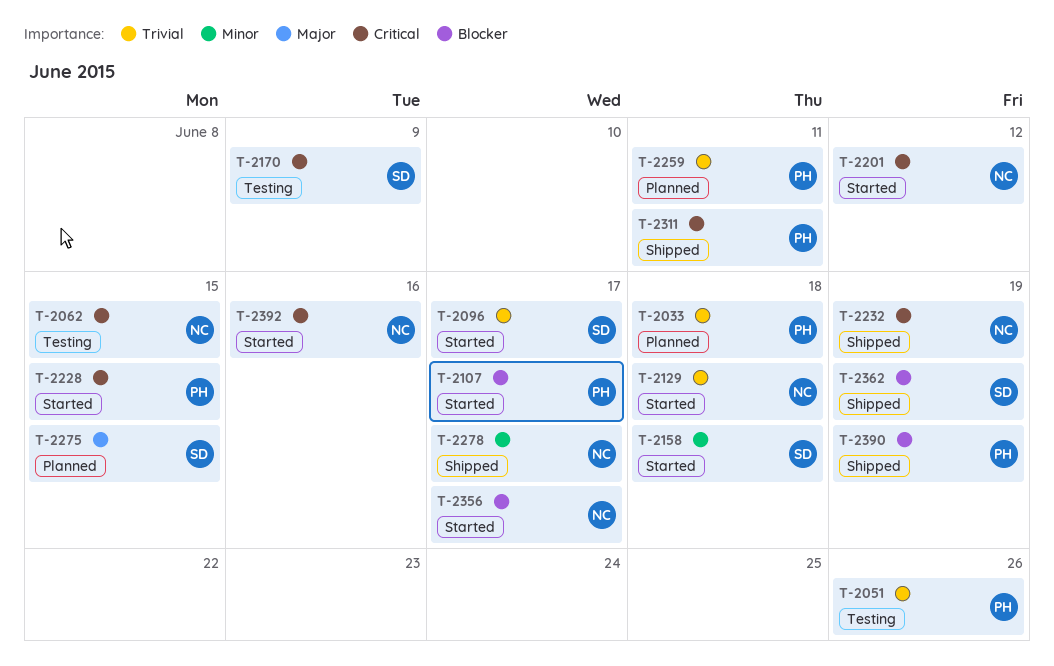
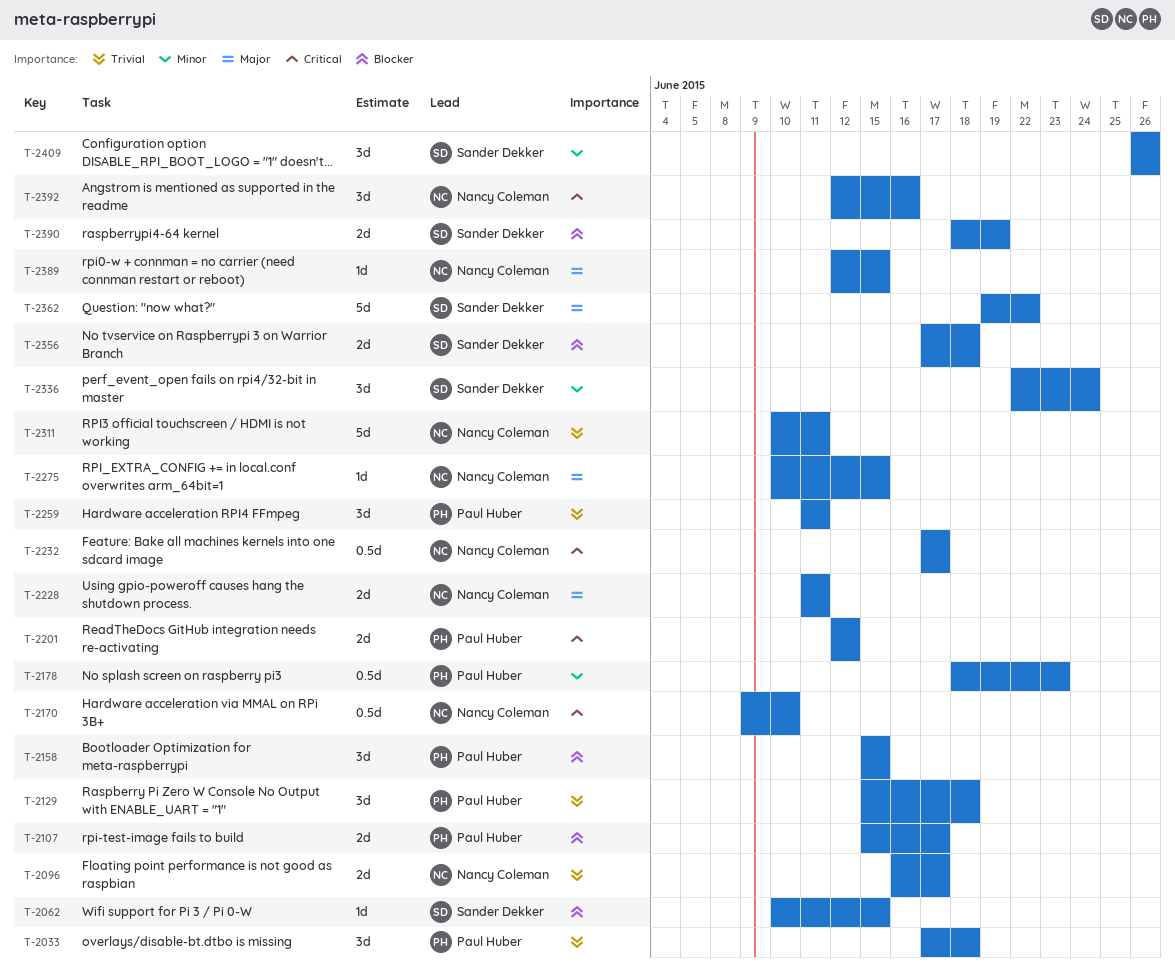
T-2051: present -> none
T-2062, owner: Nancy Coleman -> Sander Dekker
T-2062, priority: Critical -> Blocker
T-2096, owner: Sander Dekker -> Nancy Coleman
T-2129, owner: Nancy Coleman -> Paul Huber
T-2158, owner: Sander Dekker -> Paul Huber
T-2158, priority: Minor -> Blocker
T-2158, due: Jun 18 -> Jun 15
T-2170, owner: Sander Dekker -> Nancy Coleman
T-2170, due: Jun 9 -> Jun 10
T-2178: none -> present
T-2201, owner: Nancy Coleman -> Paul Huber
T-2228, owner: Paul Huber -> Nancy Coleman
T-2228, priority: Critical -> Major
T-2228, due: Jun 15 -> Jun 11
T-2232, due: Jun 19 -> Jun 17
T-2275, owner: Sander Dekker -> Nancy Coleman
T-2278: present -> none
T-2311, owner: Paul Huber -> Nancy Coleman
T-2311, priority: Critical -> Trivial
T-2336: none -> present
T-2356, owner: Nancy Coleman -> Sander Dekker
T-2356, due: Jun 17 -> Jun 18
T-2362, priority: Blocker -> Major
T-2362, due: Jun 19 -> Jun 22
T-2389: none -> present
T-2390, owner: Paul Huber -> Sander Dekker
T-2409: none -> present

